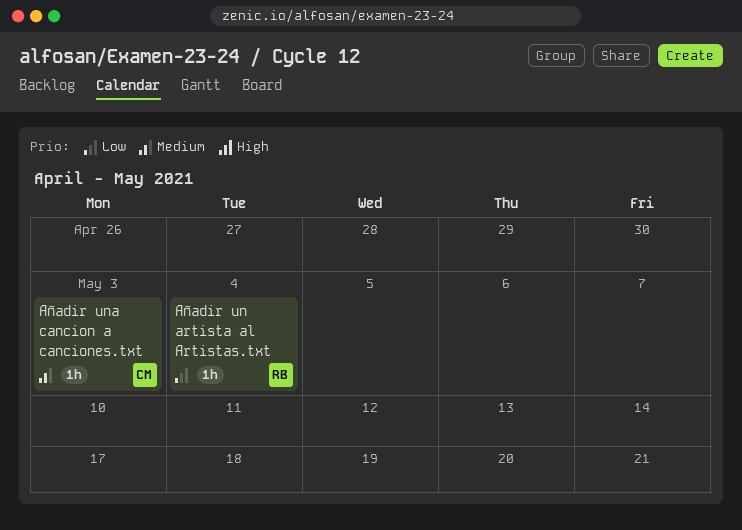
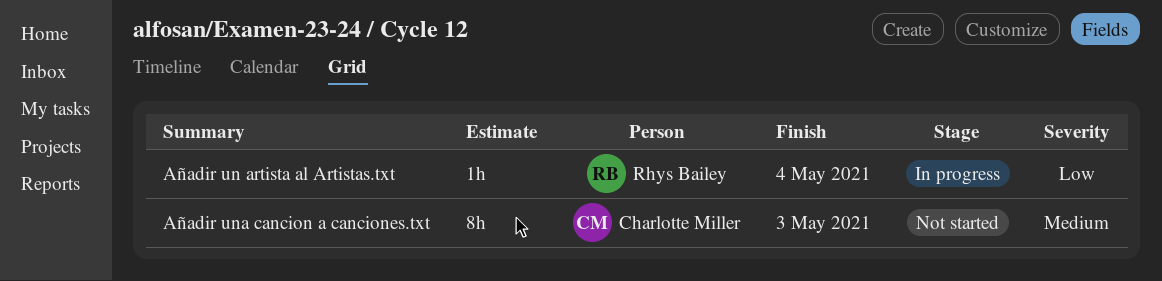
Añadir una cancion a canciones.txt, estimate: 1h -> 8h

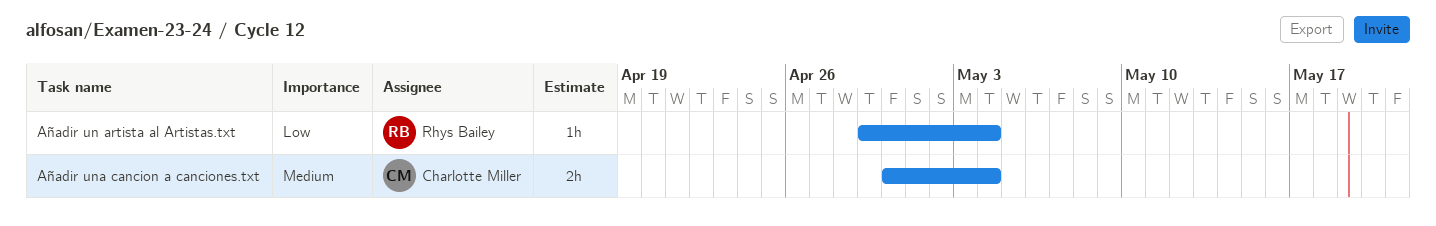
Añadir una cancion a canciones.txt, estimate: 8h -> 2h
Añadir una cancion a canciones.txt, due: May 3 -> May 4

